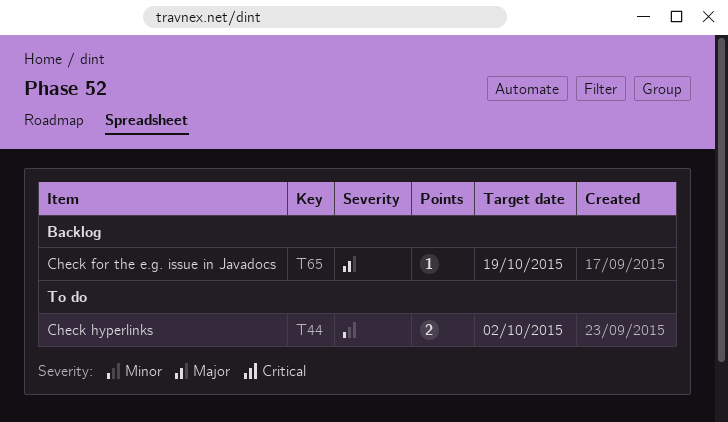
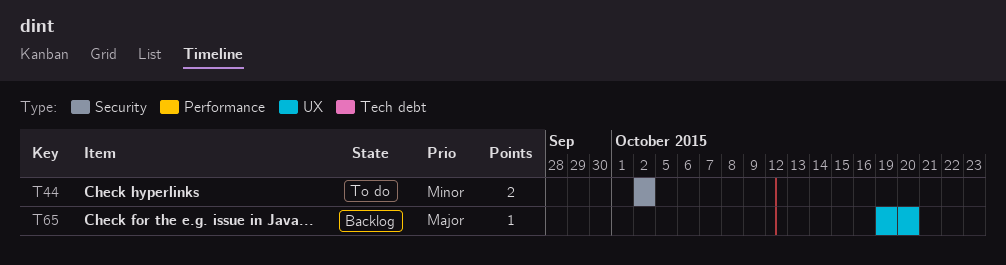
T65, due: Oct 19 -> Oct 20

